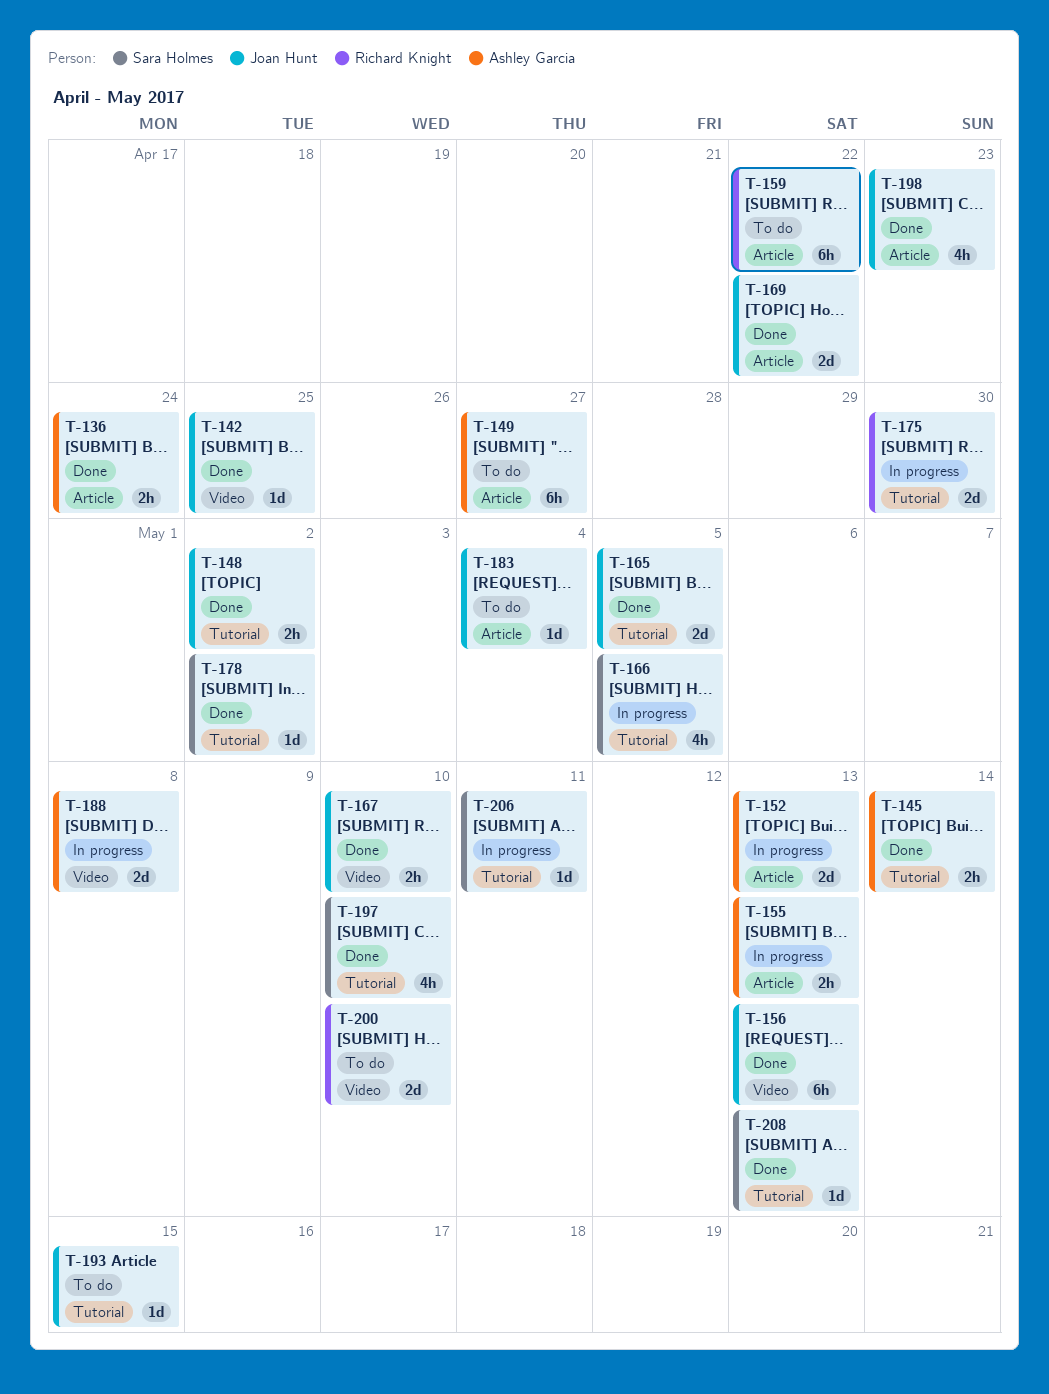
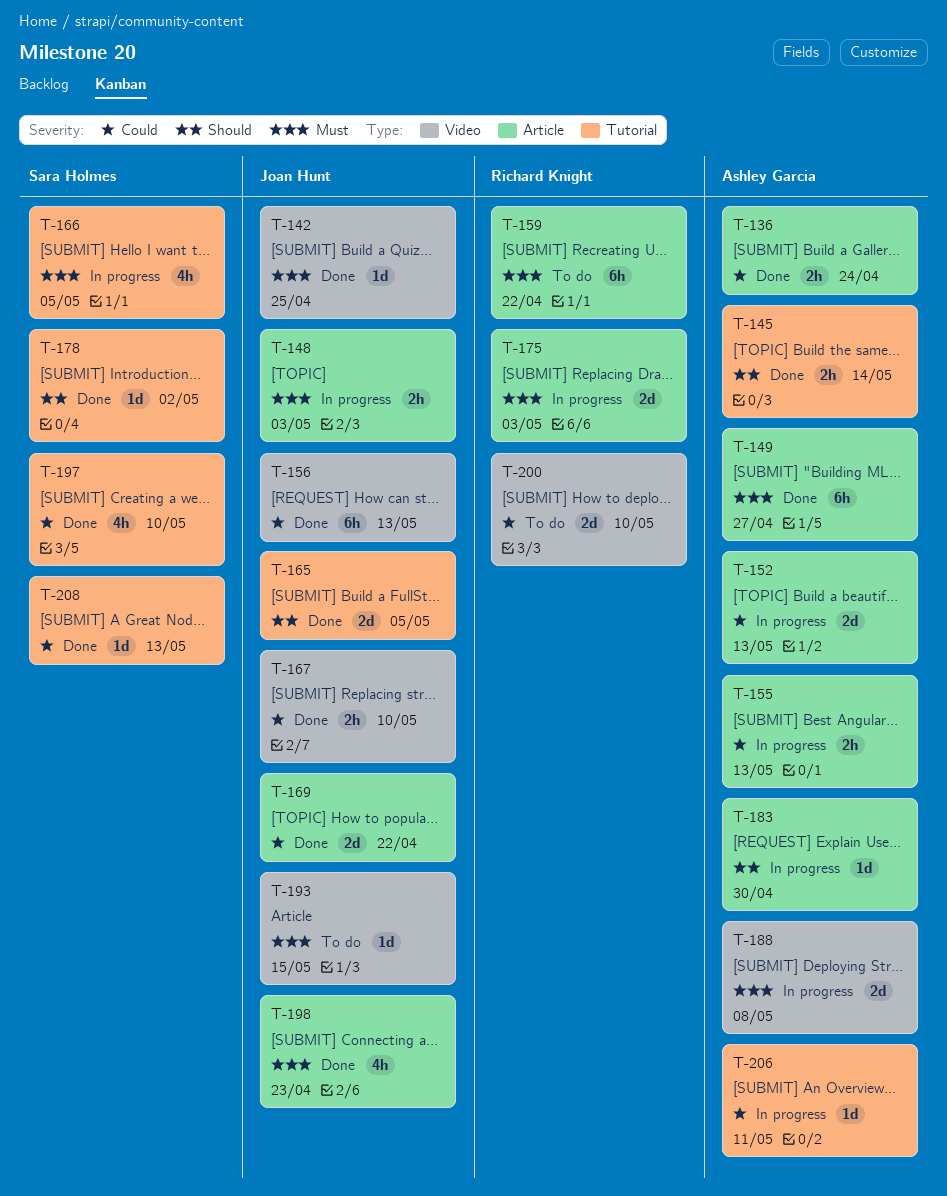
T-148, status: Done -> In progress
T-148, label: Tutorial -> Article
T-148, due: May 2 -> May 3
T-149, status: To do -> Done
T-175, label: Tutorial -> Article
T-175, due: Apr 30 -> May 3
T-183, status: To do -> In progress
T-183, owner: Joan Hunt -> Ashley Garcia
T-183, due: May 4 -> Apr 30
T-193, label: Tutorial -> Video
T-206, owner: Sara Holmes -> Ashley Garcia

